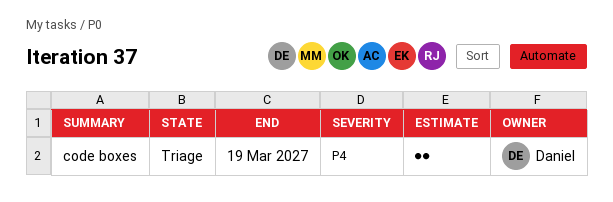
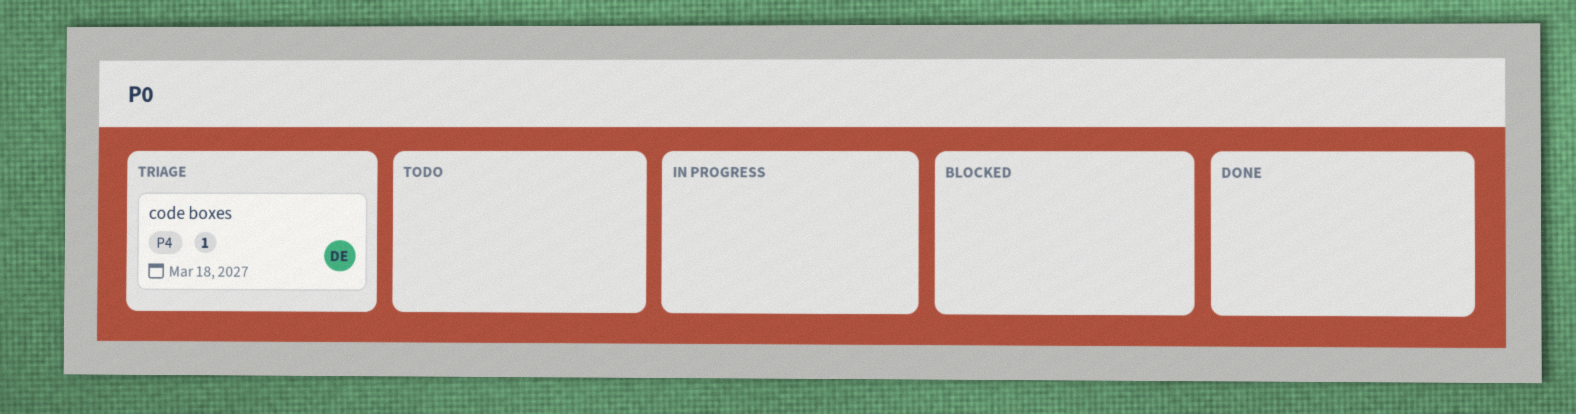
code boxes, estimate: 2 -> 1
code boxes, due: Mar 19 -> Mar 18

